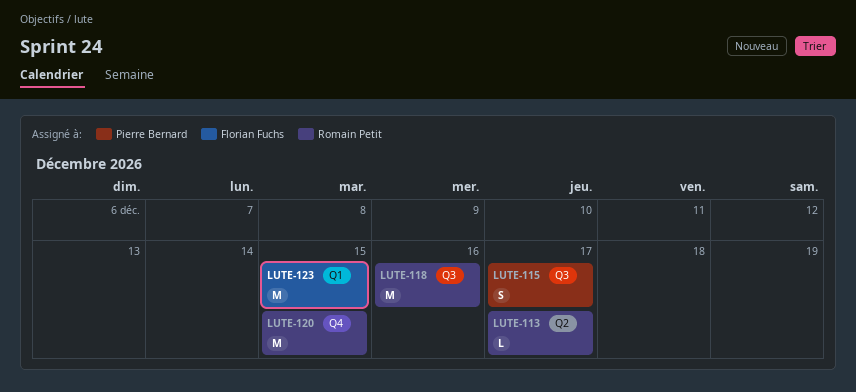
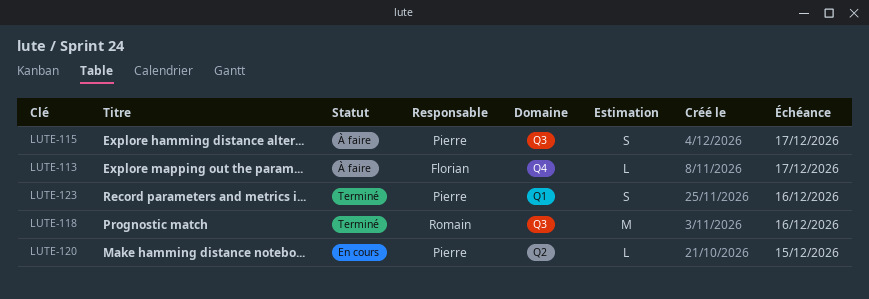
LUTE-113, owner: Romain Petit -> Florian Fuchs
LUTE-113, label: Q2 -> Q4
LUTE-120, owner: Romain Petit -> Pierre Bernard
LUTE-120, label: Q4 -> Q2
LUTE-120, estimate: M -> L
LUTE-123, owner: Florian Fuchs -> Pierre Bernard
LUTE-123, estimate: M -> S
LUTE-123, due: Dec 15 -> Dec 16

